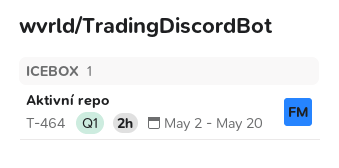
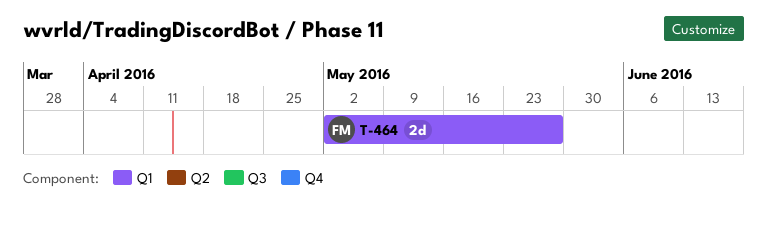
T-464, estimate: 2h -> 2d
T-464, due: May 20 -> May 27

